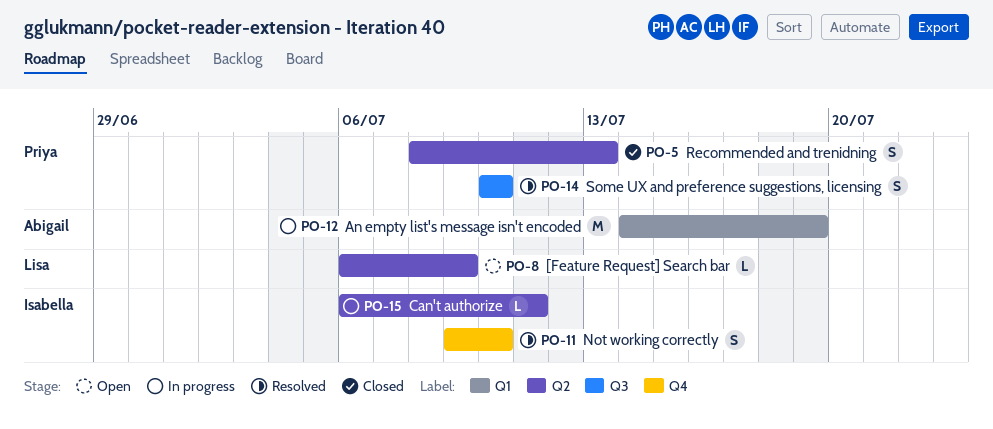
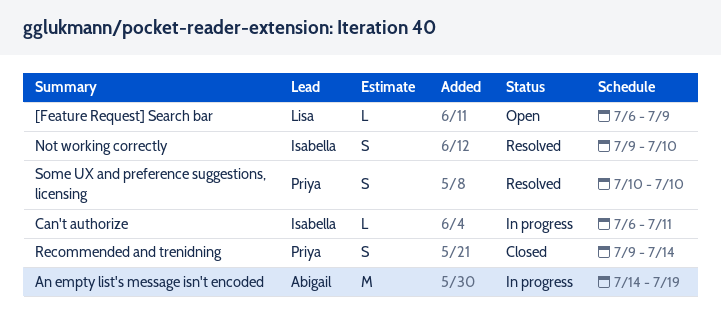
Recommended and trenidning, start: Jul 8 -> Jul 9
Recommended and trenidning, due: Jul 13 -> Jul 14

